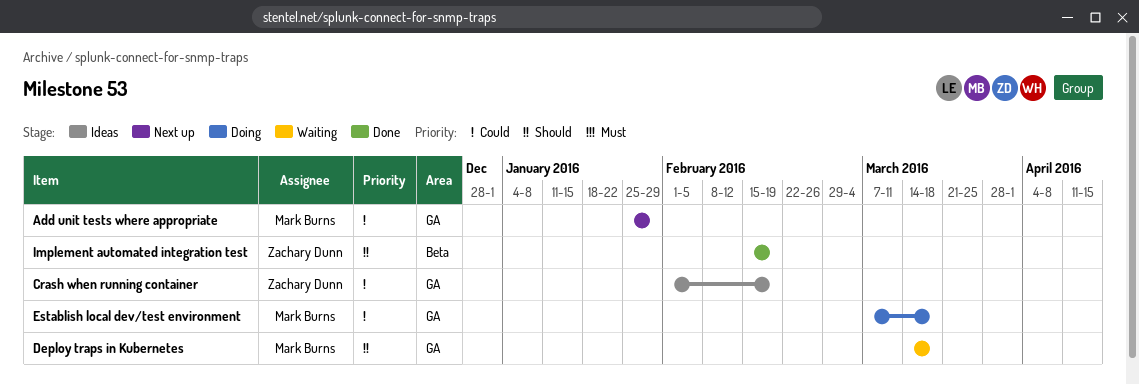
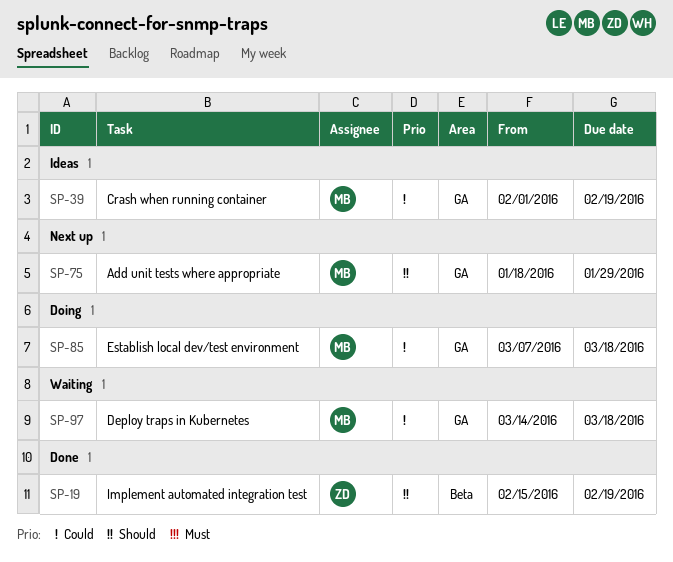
Add unit tests where appropriate, priority: Could -> Should
Add unit tests where appropriate, start: Jan 25 -> Jan 18
Crash when running container, owner: Zachary Dunn -> Mark Burns
Deploy traps in Kubernetes, priority: Should -> Could

